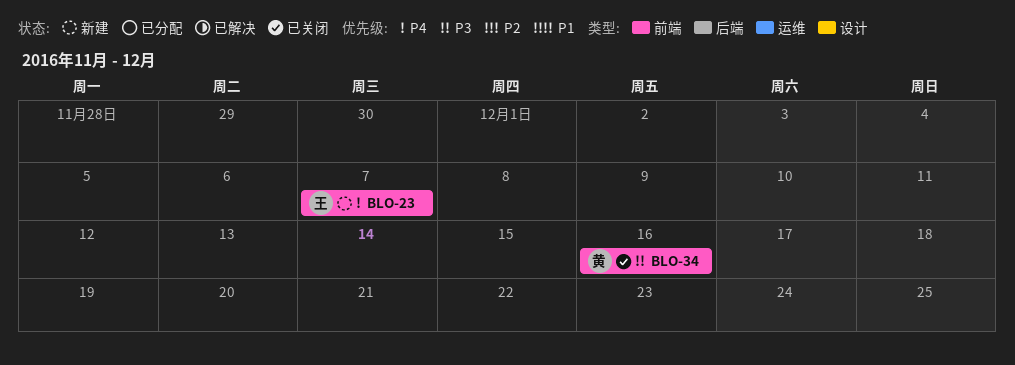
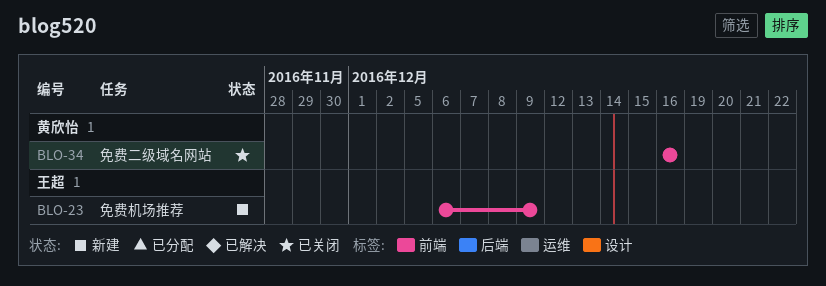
BLO-23, start: Dec 7 -> Dec 6
BLO-23, due: Dec 7 -> Dec 9

